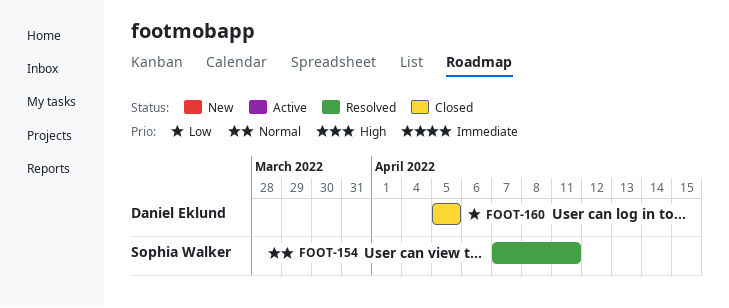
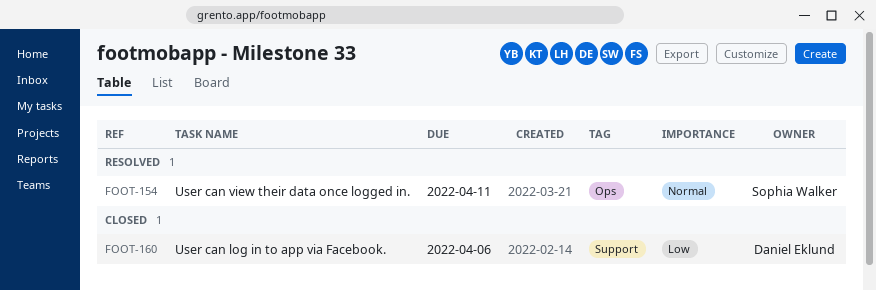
FOOT-160, due: Apr 5 -> Apr 6

